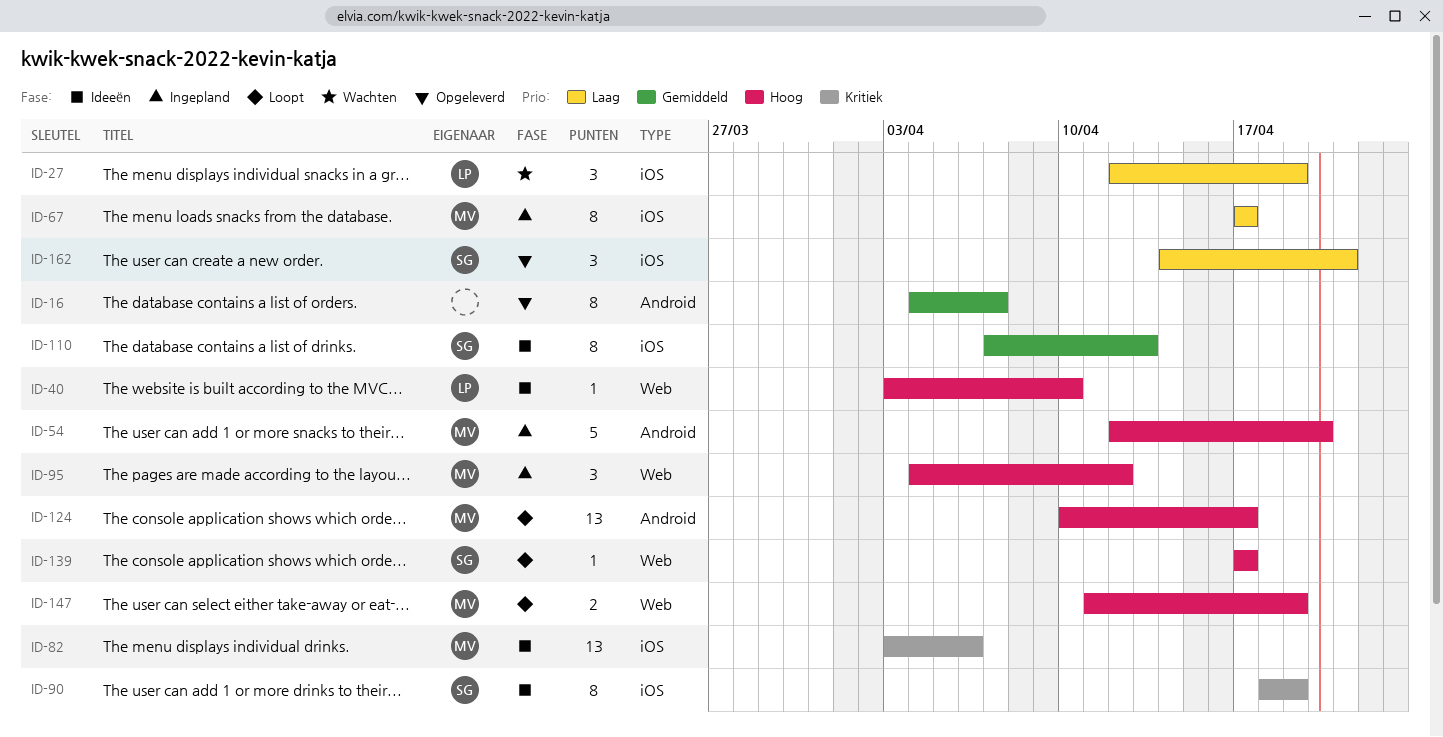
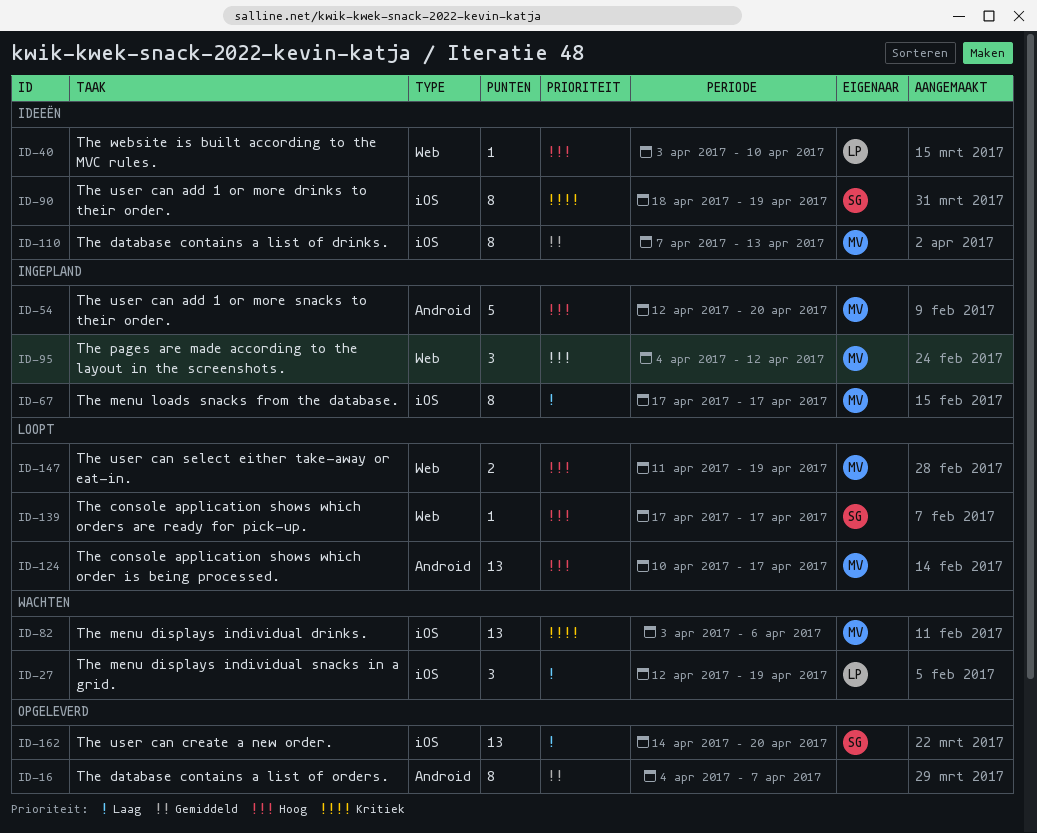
ID-82, status: Ideeën -> Wachten
ID-110, owner: SG -> MV
ID-162, estimate: 3 -> 13
ID-162, due: Apr 21 -> Apr 20

